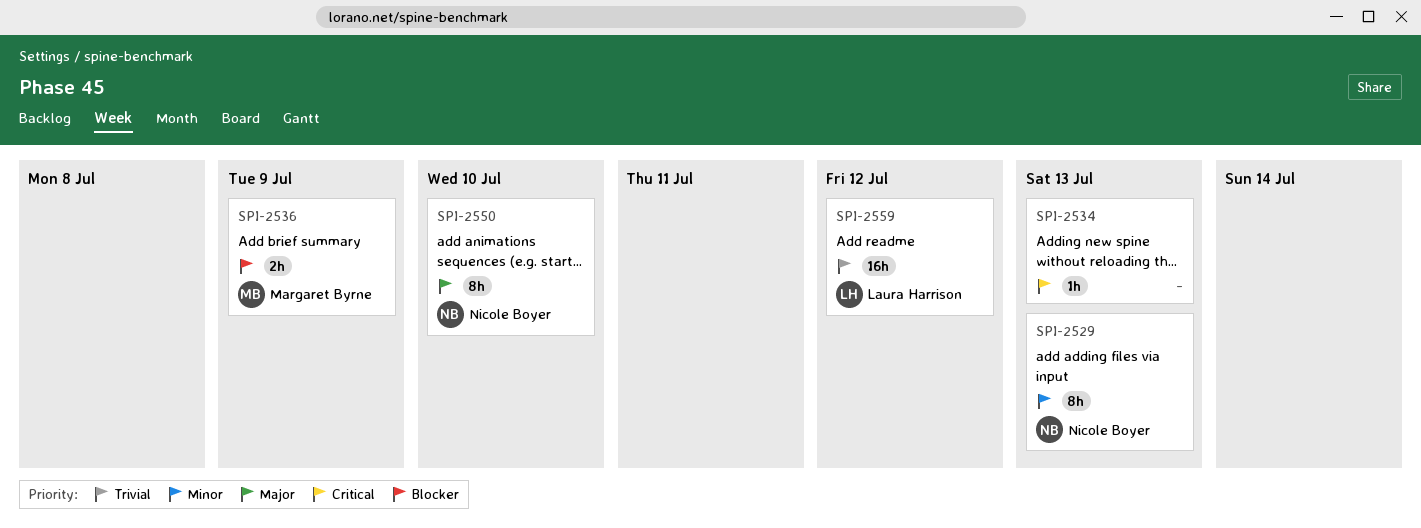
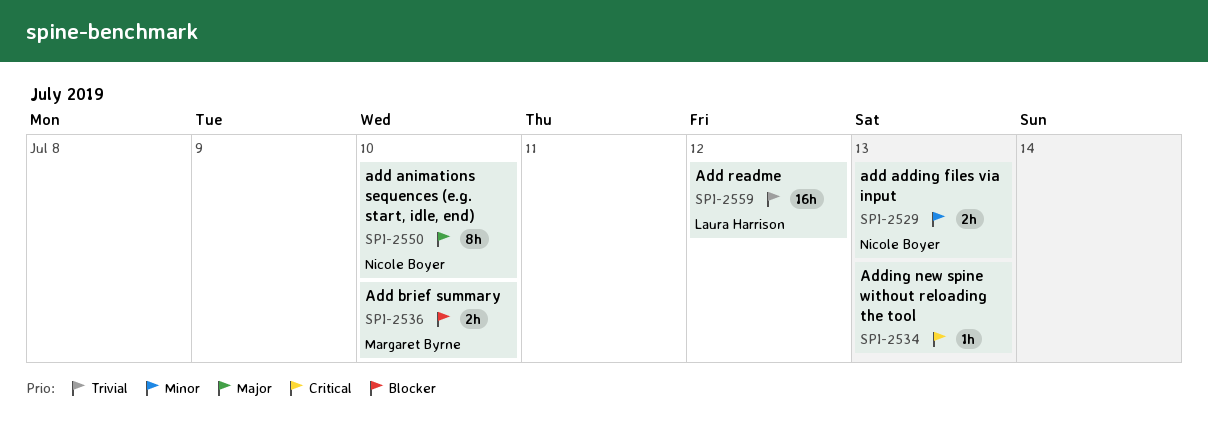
SPI-2529, estimate: 8h -> 2h
SPI-2536, due: Jul 9 -> Jul 10

